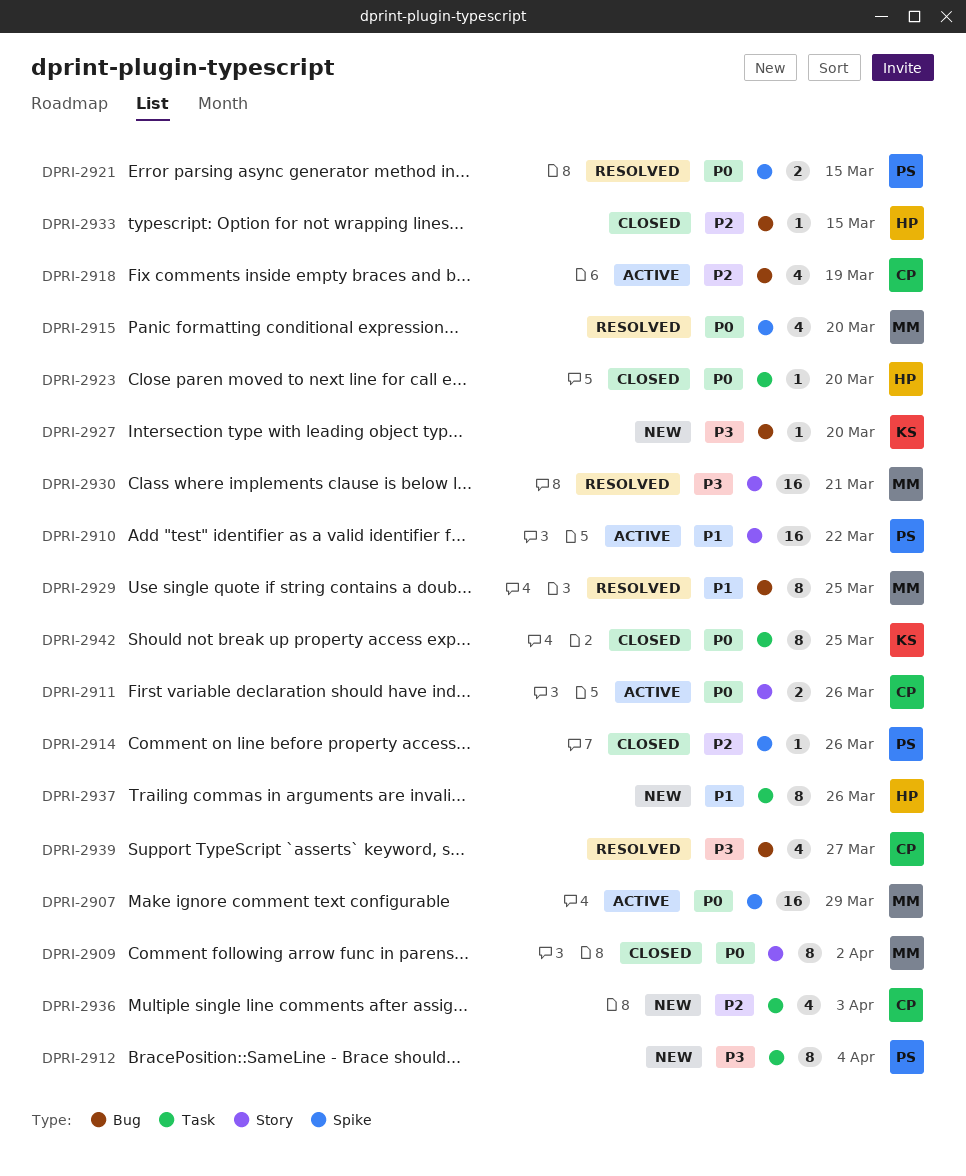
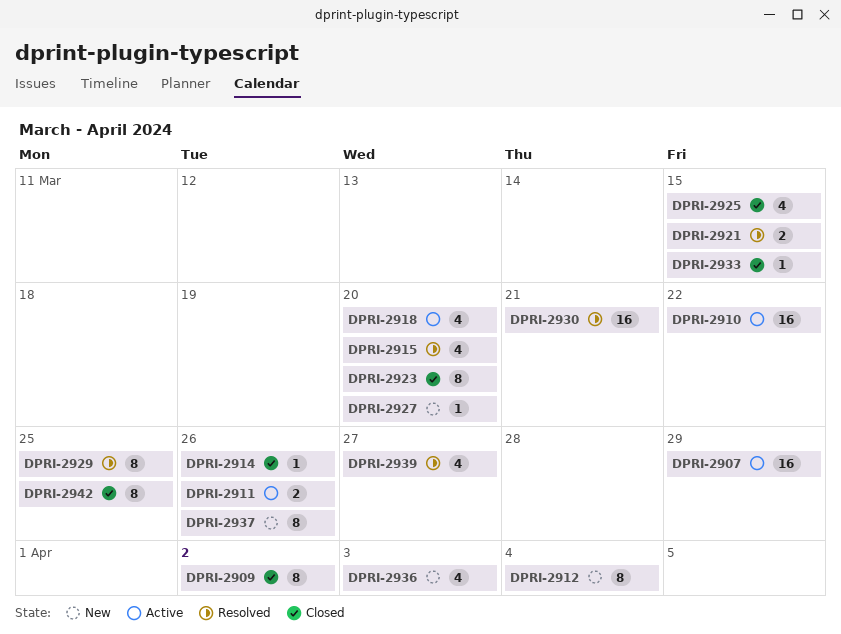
DPRI-2918, due: Mar 19 -> Mar 20
DPRI-2923, estimate: 1 -> 8
DPRI-2925: none -> present

